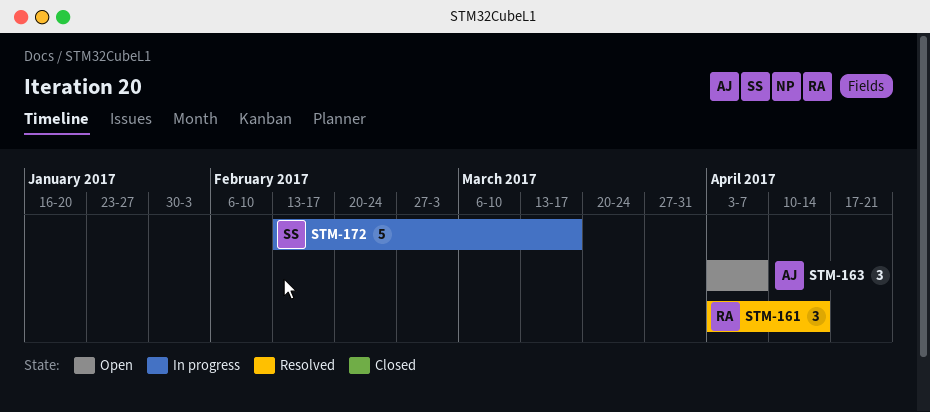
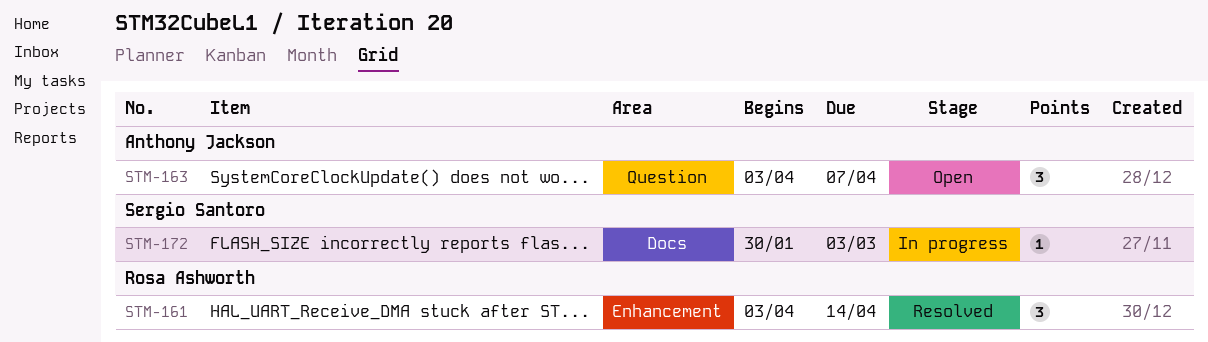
STM-172, estimate: 5 -> 1
STM-172, start: Feb 13 -> Jan 30
STM-172, due: Mar 17 -> Mar 3

